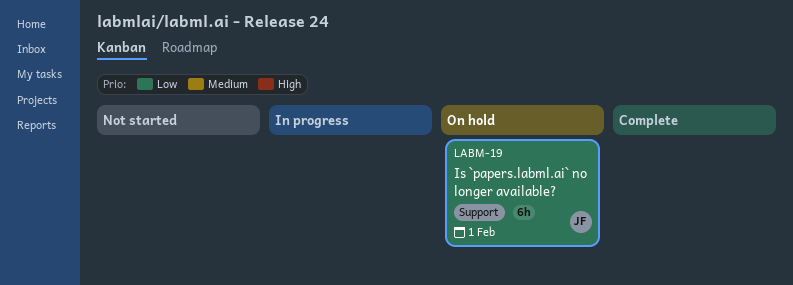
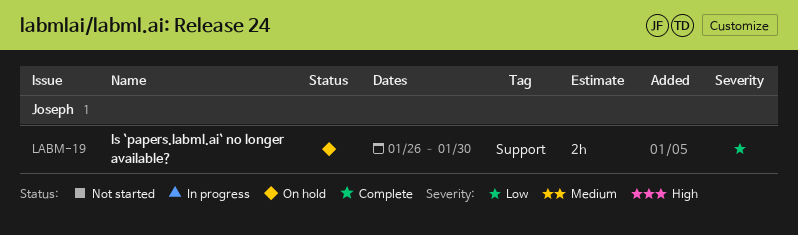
LABM-19, estimate: 6h -> 2h
LABM-19, due: Feb 1 -> Jan 30

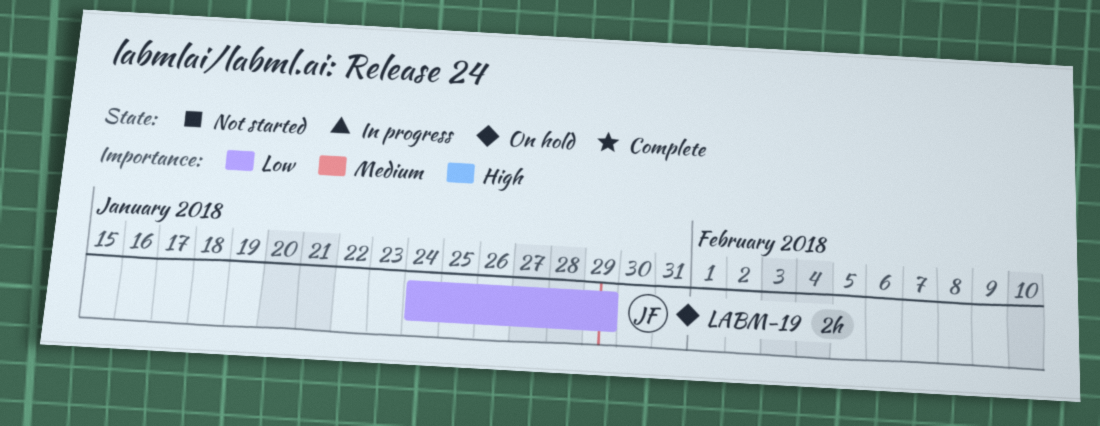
LABM-19, start: Jan 26 -> Jan 24
LABM-19, due: Jan 30 -> Jan 29

